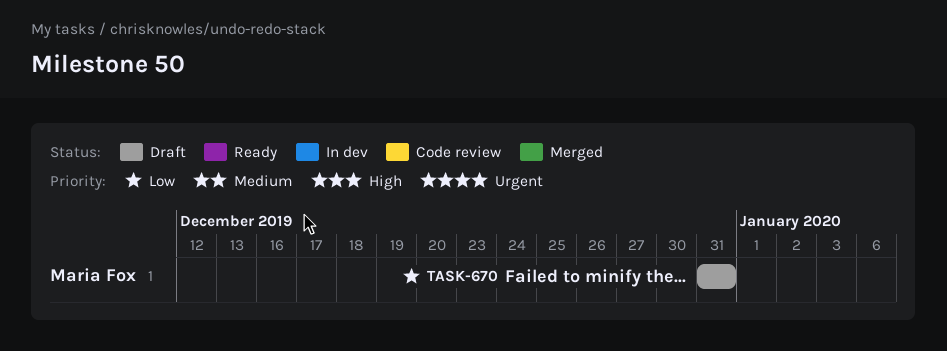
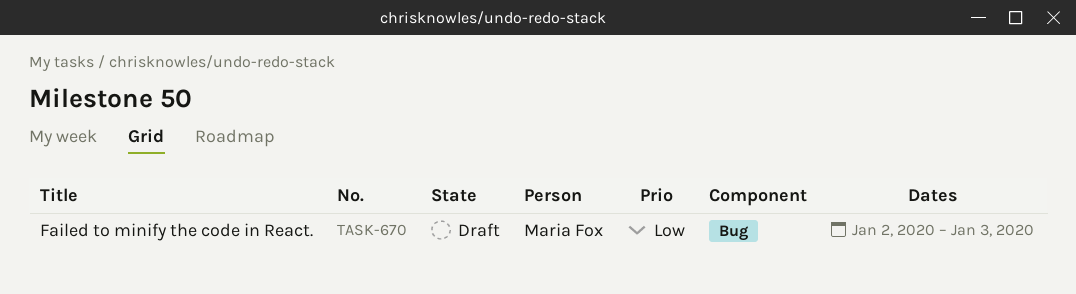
TASK-670, start: Dec 31 -> Jan 2
TASK-670, due: Dec 31 -> Jan 3

